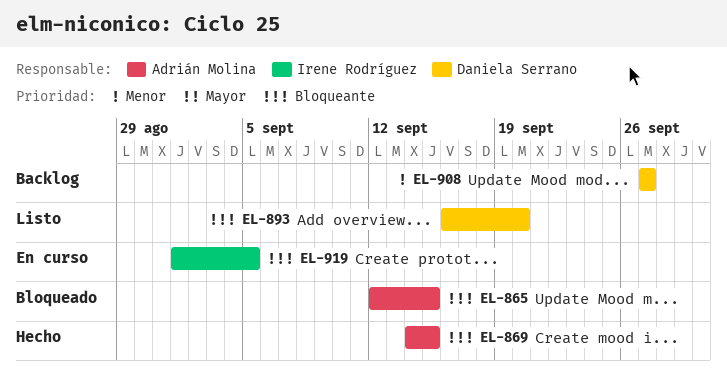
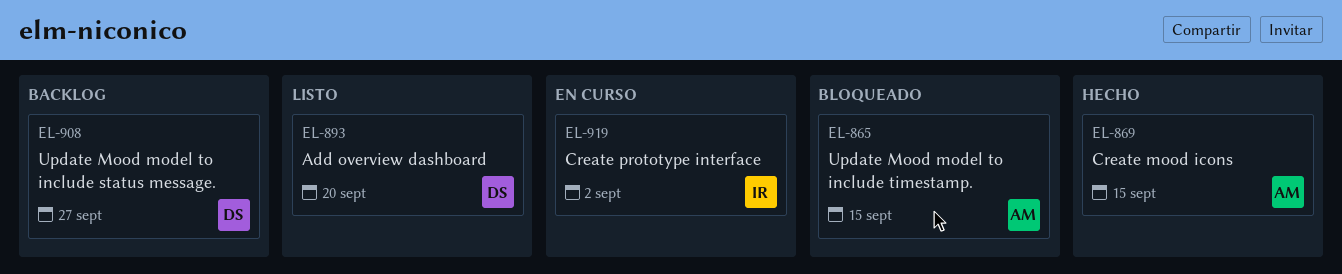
EL-919, due: Sep 5 -> Sep 2

